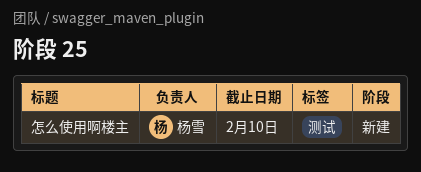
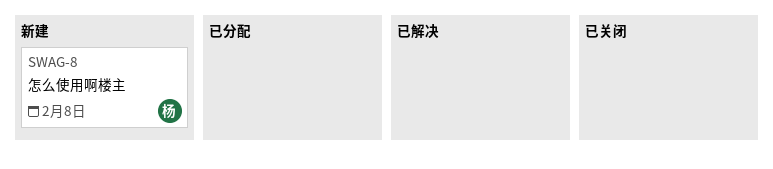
怎么使用啊楼主, due: Feb 10 -> Feb 8

